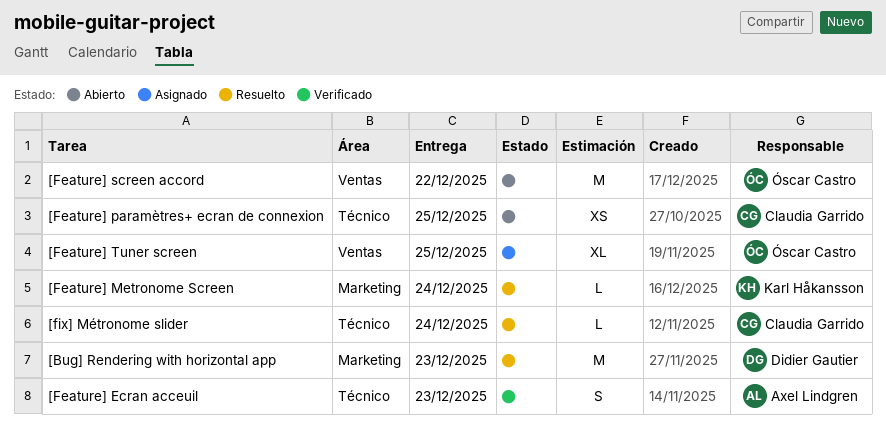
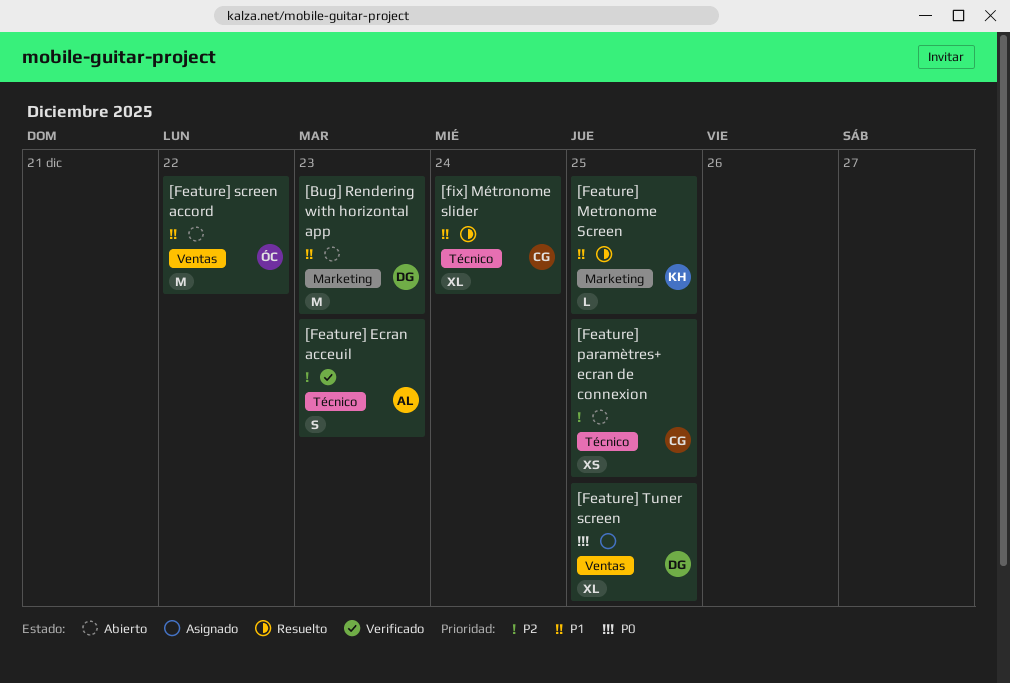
[Bug] Rendering with horizontal app, status: Resuelto -> Abierto
[Feature] Metronome Screen, due: Dec 24 -> Dec 25
[Feature] Tuner screen, owner: Óscar Castro -> Didier Gautier
[fix] Métronome slider, estimate: L -> XL

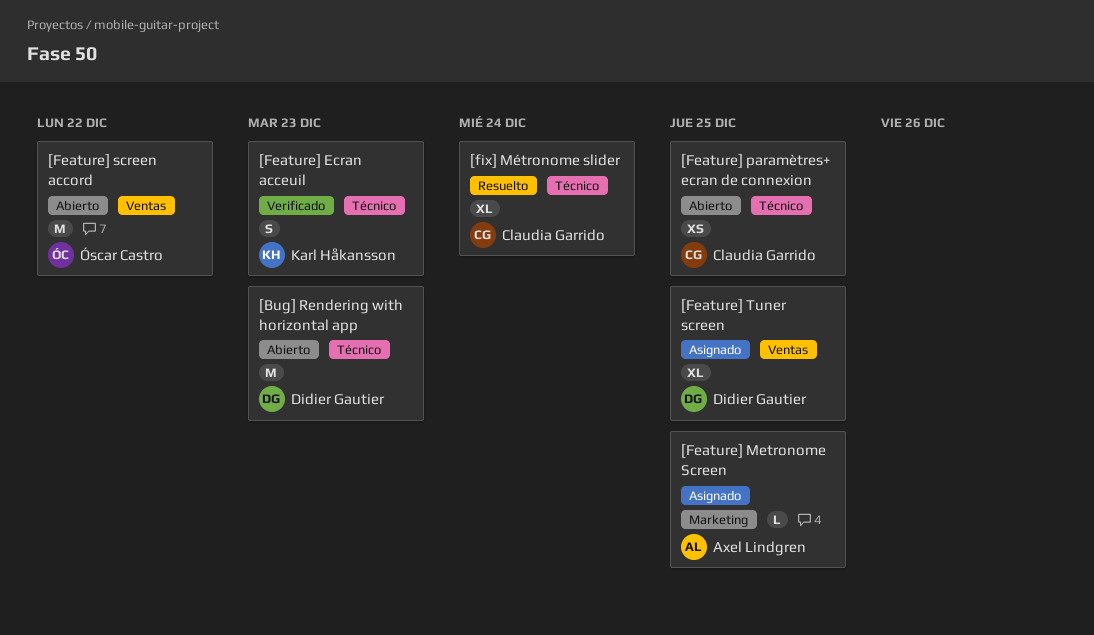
[Bug] Rendering with horizontal app, label: Marketing -> Técnico
[Feature] Ecran acceuil, owner: Axel Lindgren -> Karl Håkansson
[Feature] Metronome Screen, status: Resuelto -> Asignado
[Feature] Metronome Screen, owner: Karl Håkansson -> Axel Lindgren

